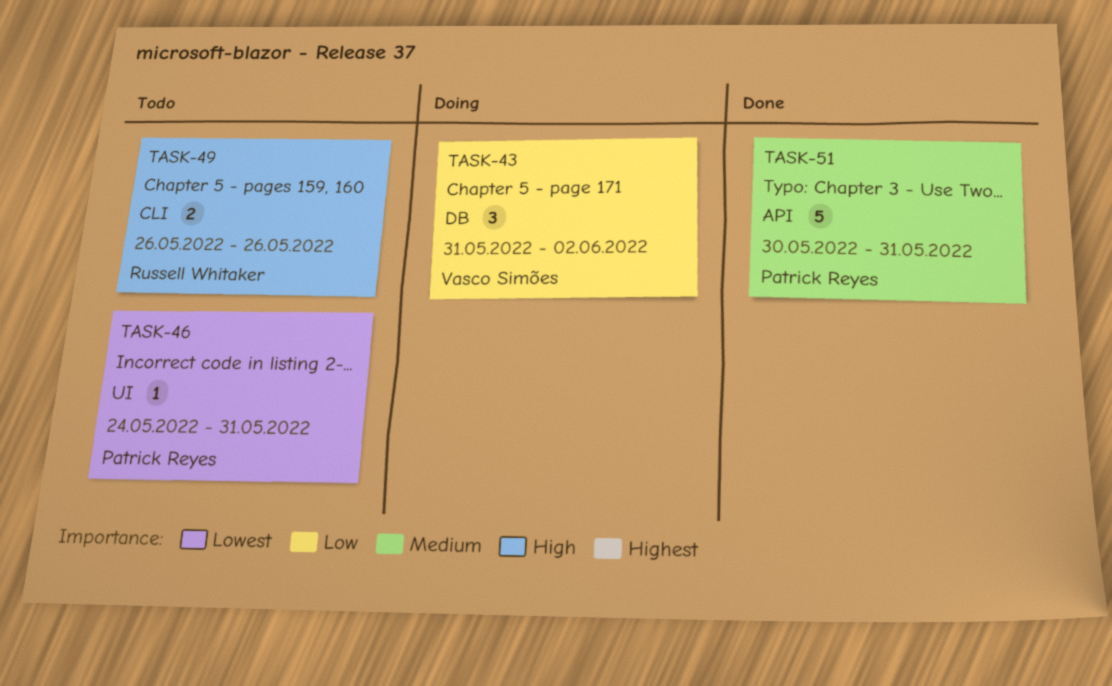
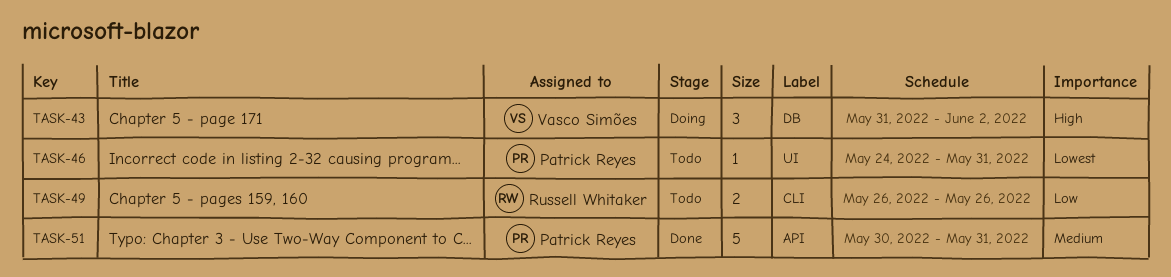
TASK-43, priority: Low -> High
TASK-49, priority: High -> Low

